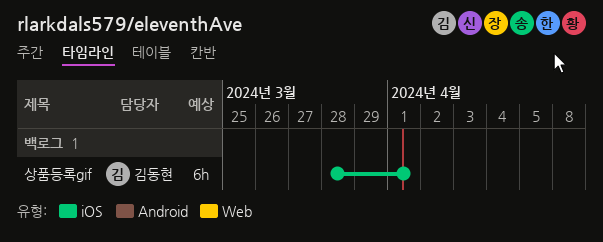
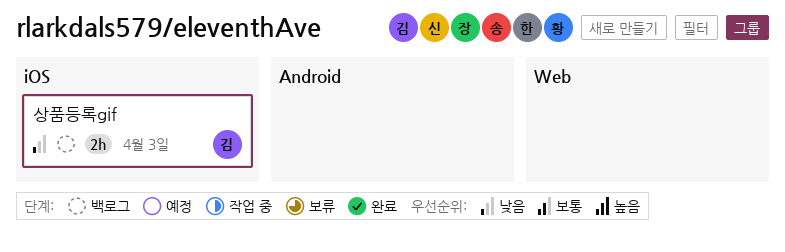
상품등록gif, estimate: 6h -> 2h
상품등록gif, due: Apr 1 -> Apr 3

